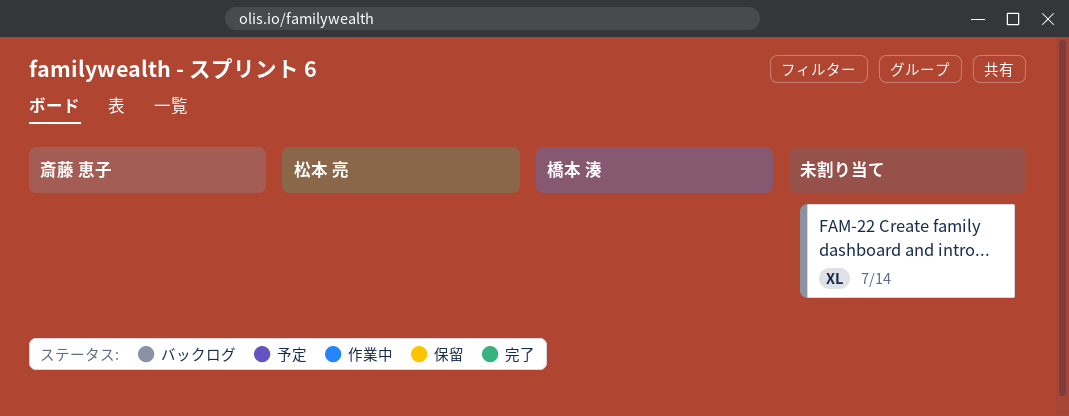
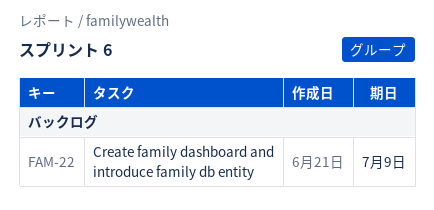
FAM-22, due: Jul 14 -> Jul 9

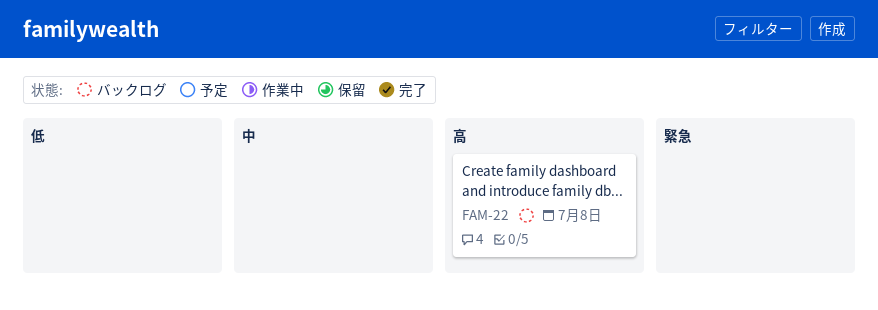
FAM-22, due: Jul 9 -> Jul 8

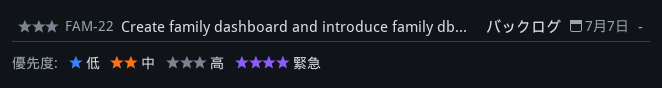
FAM-22, due: Jul 8 -> Jul 7

